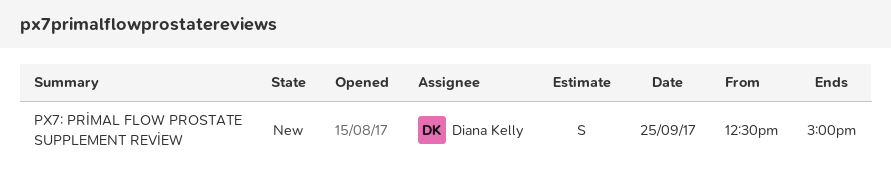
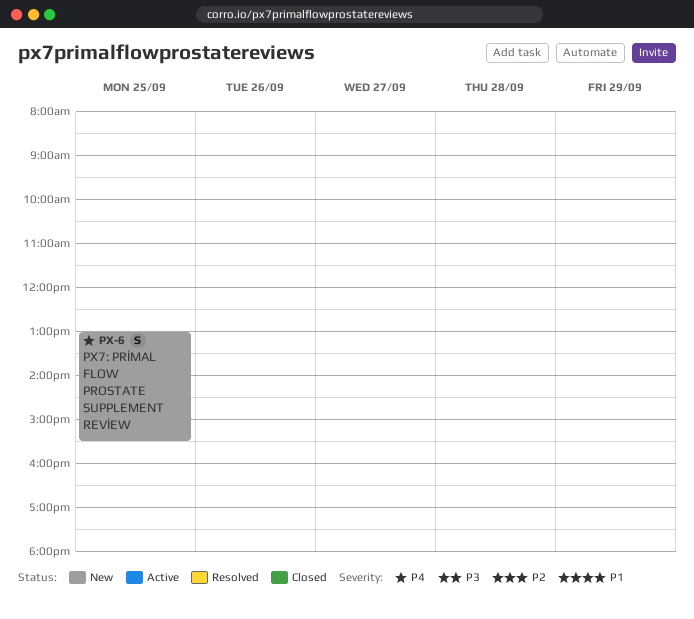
PX7: PRİMAL FLOW PROSTATE SUPPLEMENT REVİEW, begins: 12:30 -> 13:00
PX7: PRİMAL FLOW PROSTATE SUPPLEMENT REVİEW, ends: 15:00 -> 15:30

